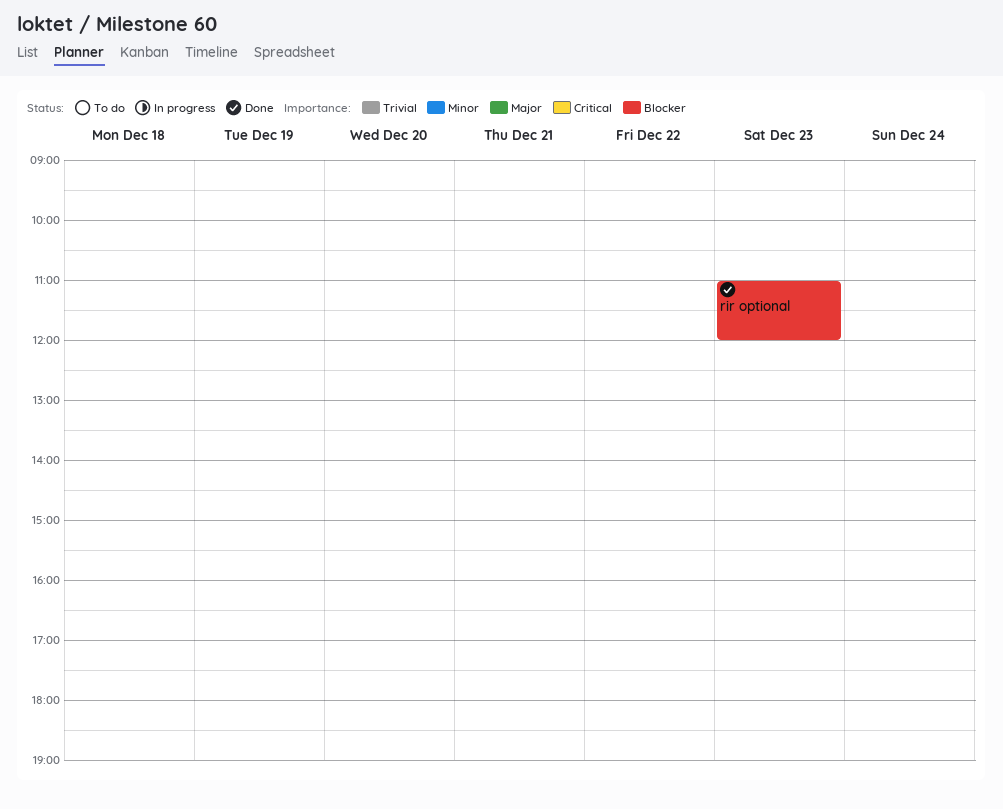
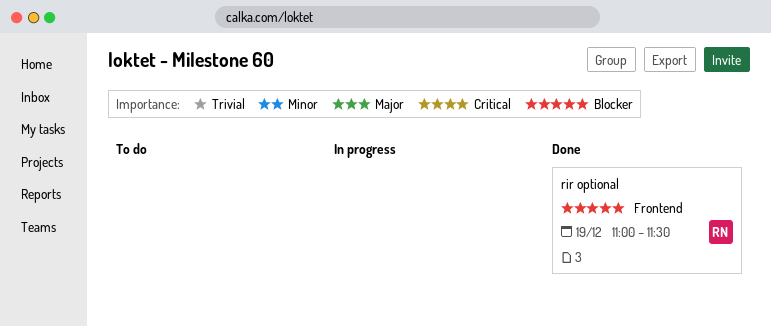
rir optional, day: Dec 23 -> Dec 19
rir optional, ends: 12:00 -> 11:30

